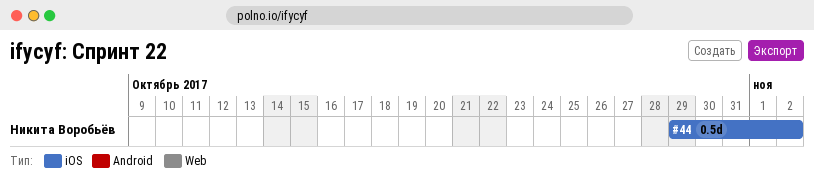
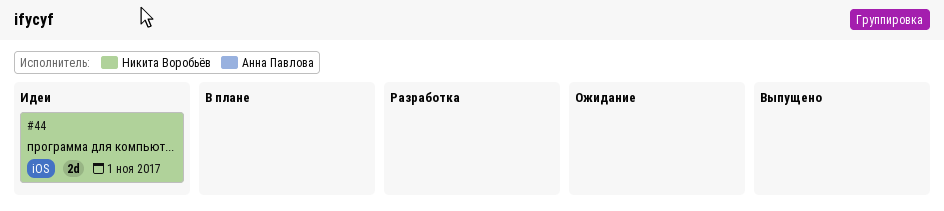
#44, estimate: 0.5d -> 2d
#44, due: Nov 2 -> Nov 1

